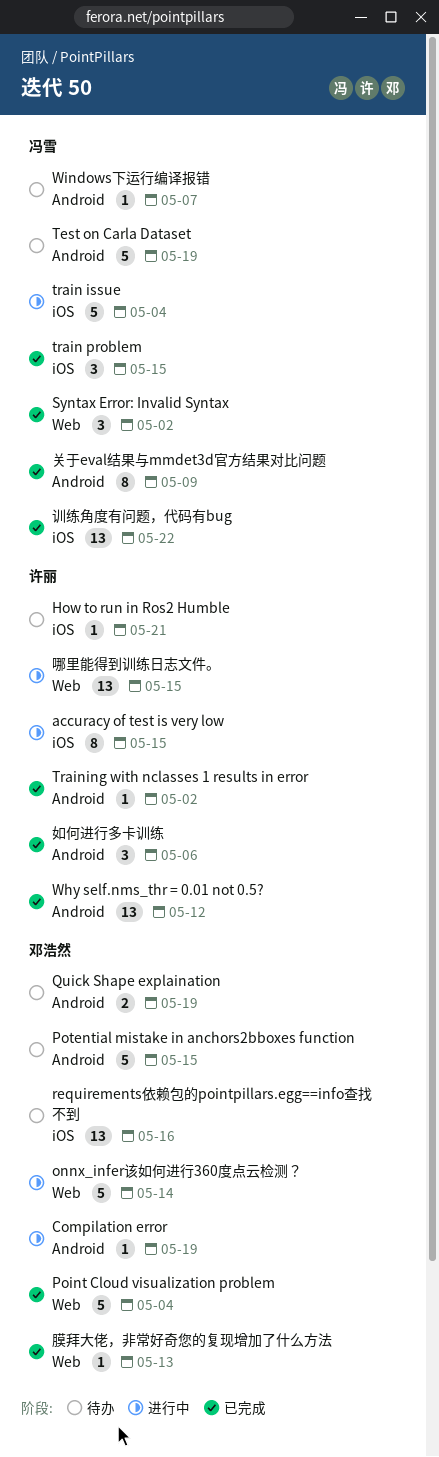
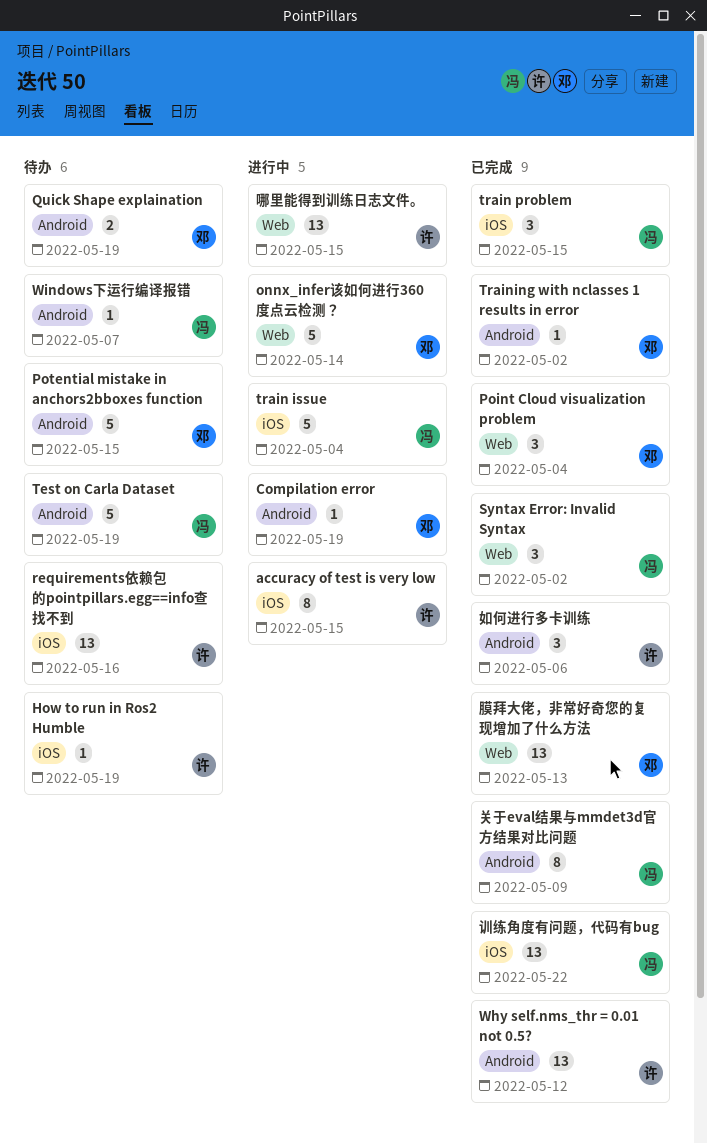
How to run in Ros2 Humble, due: May 21 -> May 19
Point Cloud visualization problem, estimate: 5 -> 3
requirements依赖包的pointpillars.egg==info查找不到, owner: 邓浩然 -> 许丽
Training with nclasses 1 results in error, owner: 许丽 -> 邓浩然
膜拜大佬，非常好奇您的复现增加了什么方法, estimate: 1 -> 13

